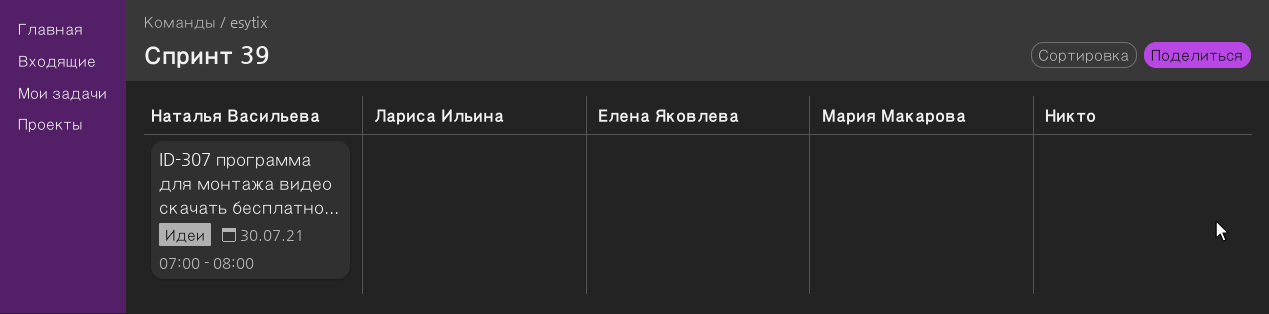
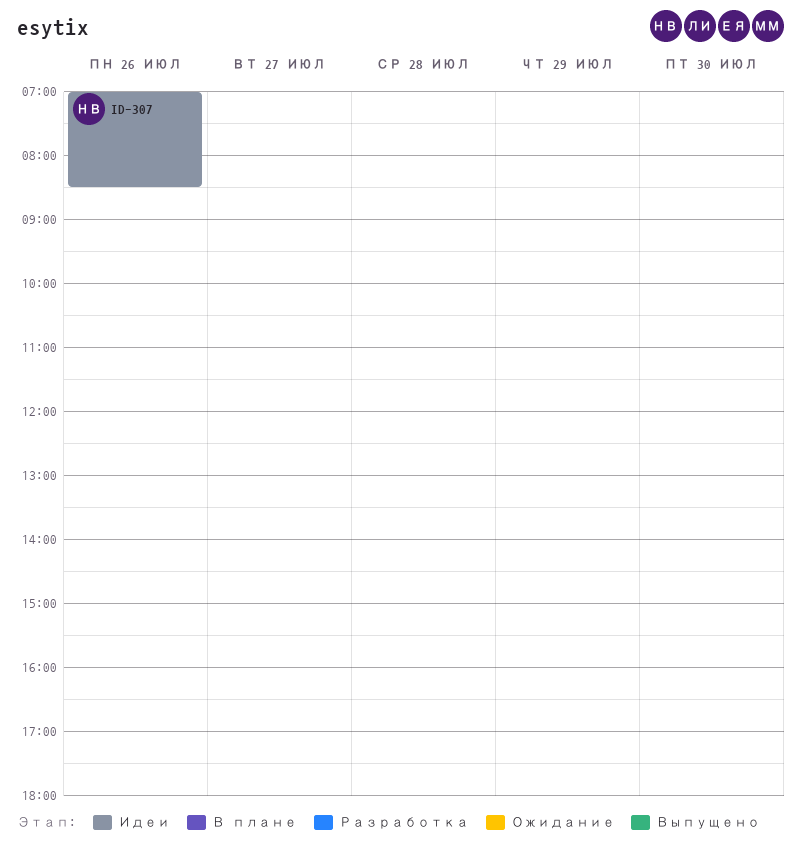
ID-307, day: Jul 30 -> Jul 26
ID-307, ends: 08:00 -> 08:30

